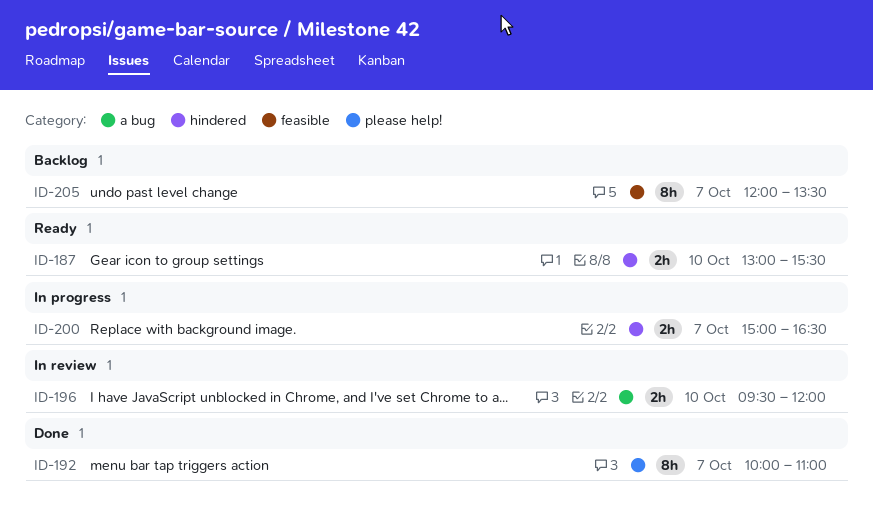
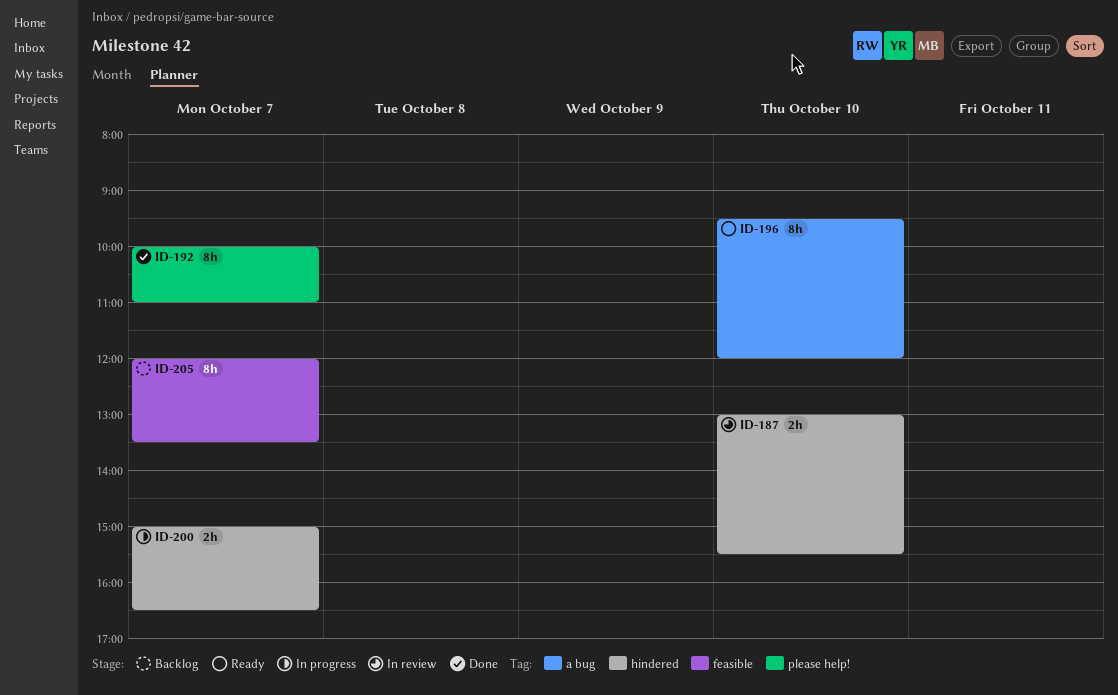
ID-187, status: Ready -> In review
ID-196, status: In review -> Ready
ID-196, estimate: 2h -> 8h

